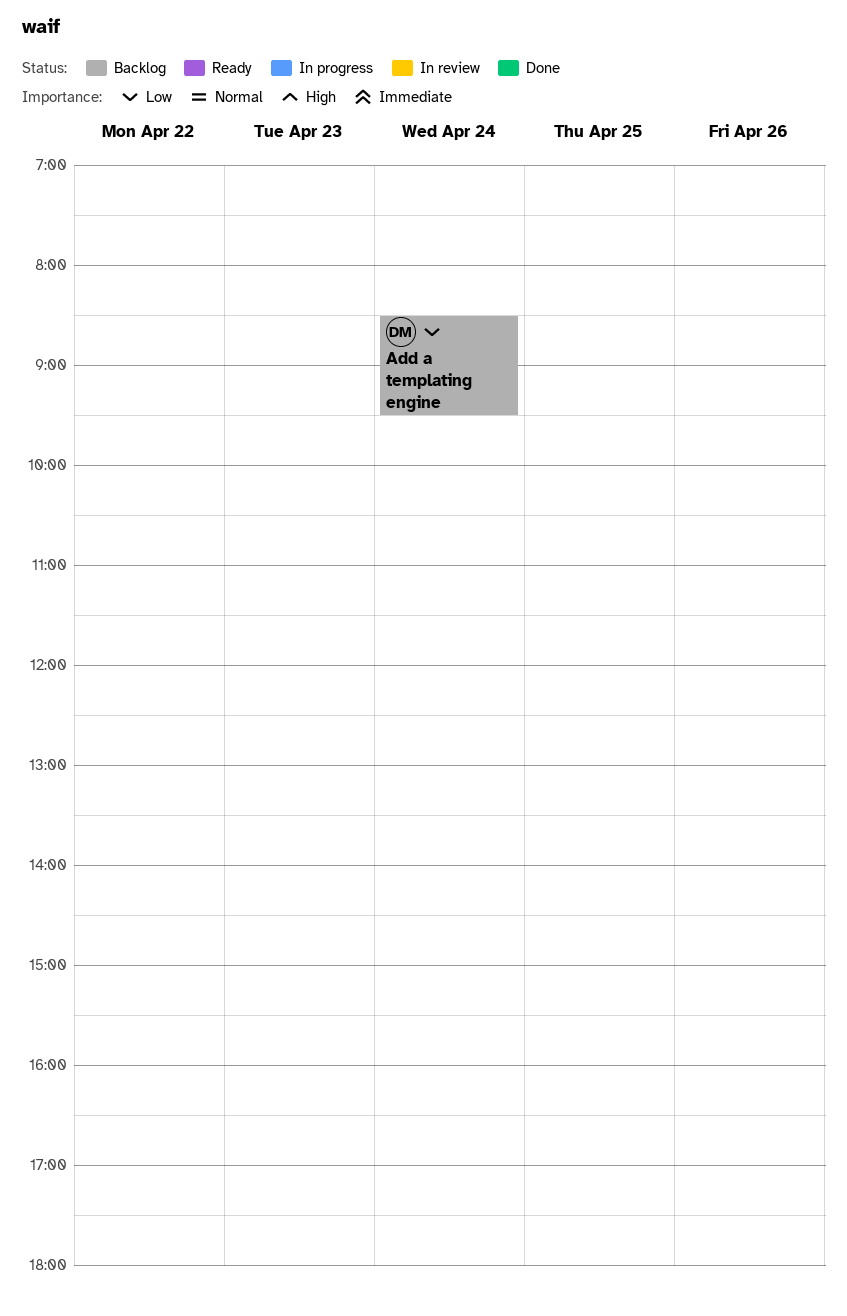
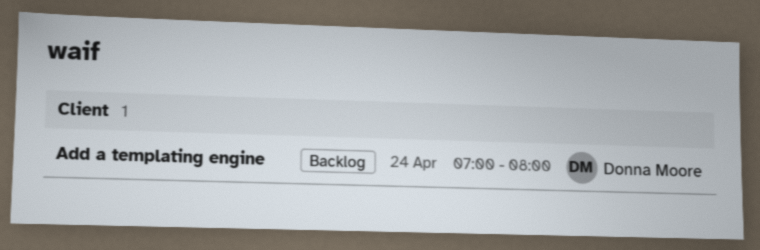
Add a templating engine, begins: 08:30 -> 07:00
Add a templating engine, ends: 09:30 -> 08:00

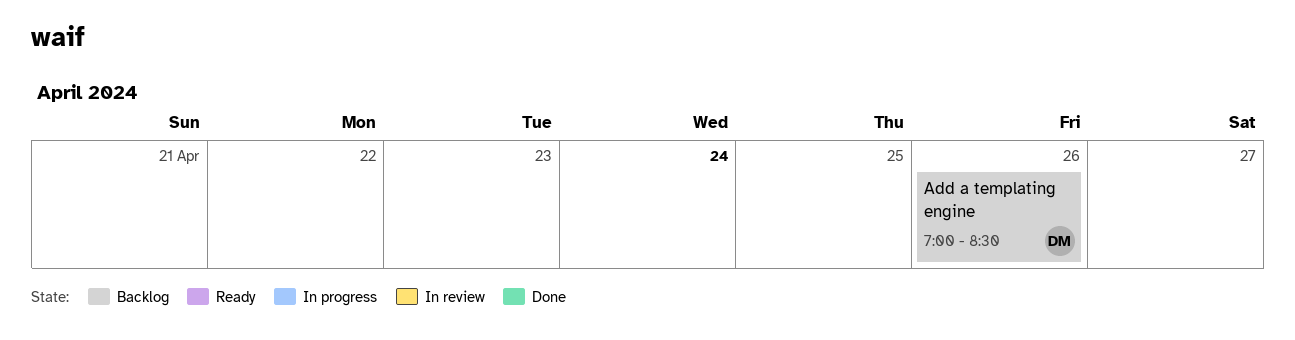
Add a templating engine, day: Apr 24 -> Apr 26
Add a templating engine, ends: 08:00 -> 08:30

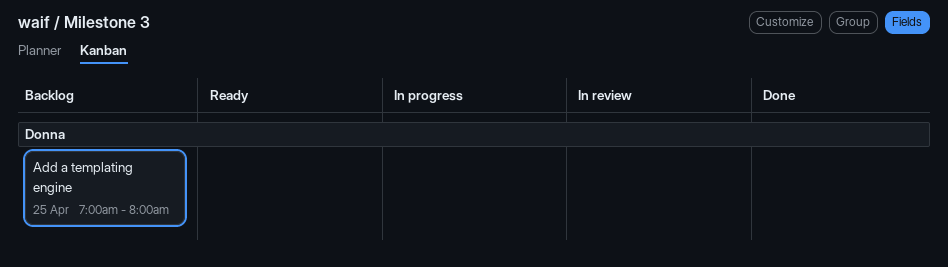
Add a templating engine, day: Apr 26 -> Apr 25
Add a templating engine, ends: 08:30 -> 08:00

